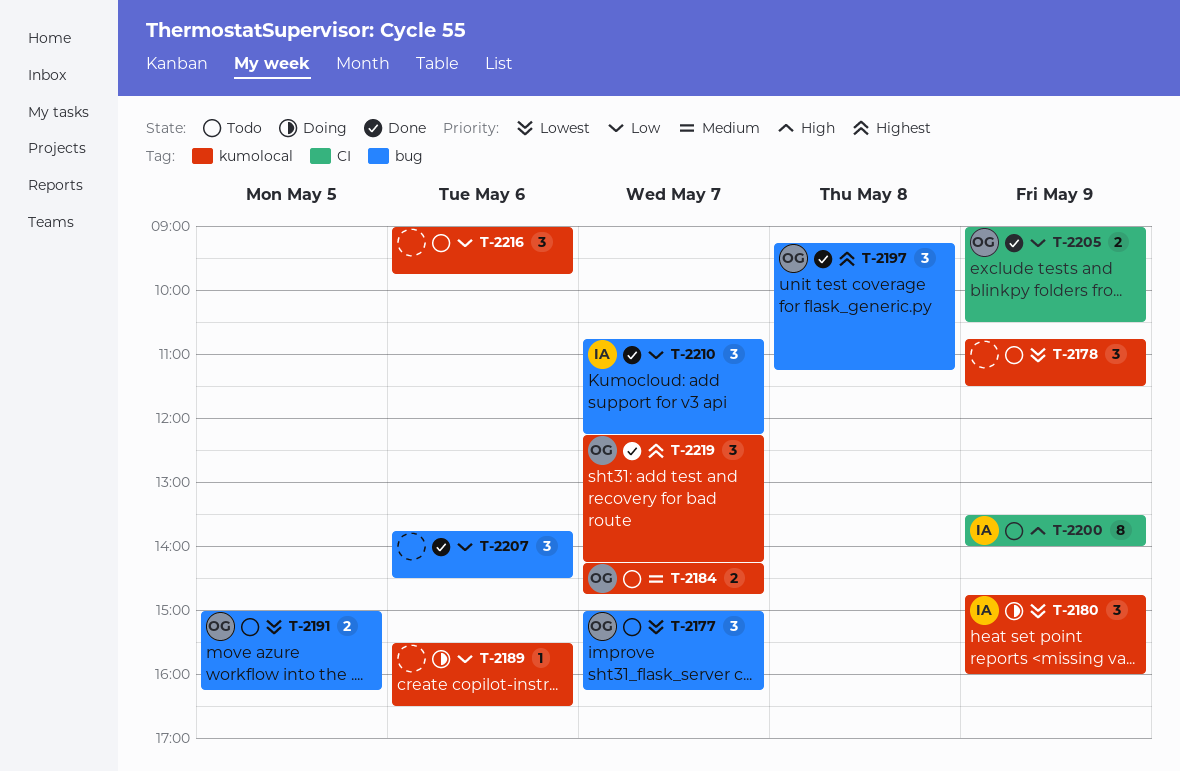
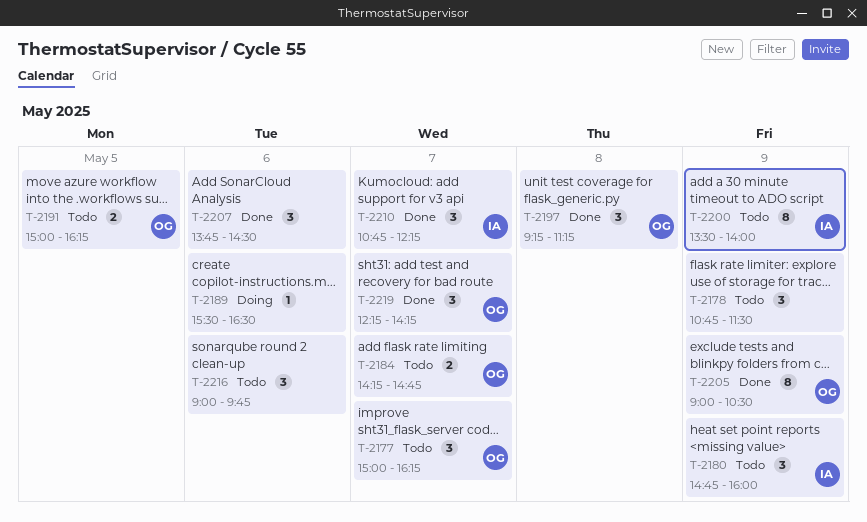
T-2180, status: Doing -> Todo
T-2205, estimate: 2 -> 8

